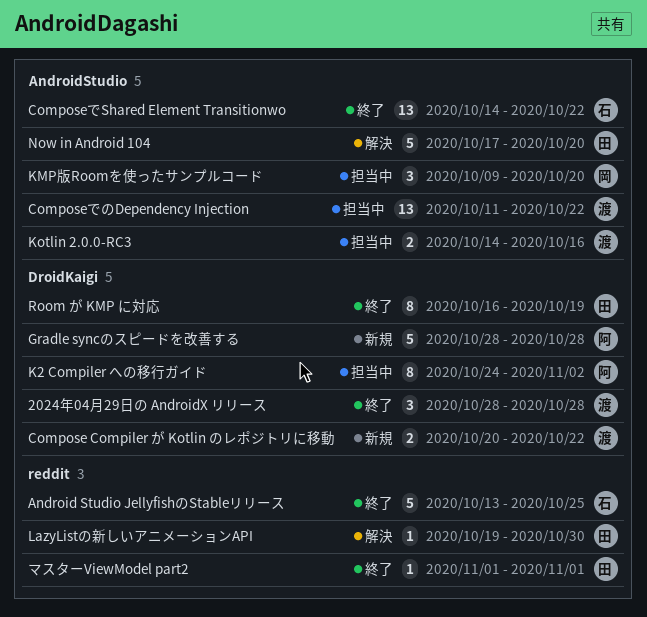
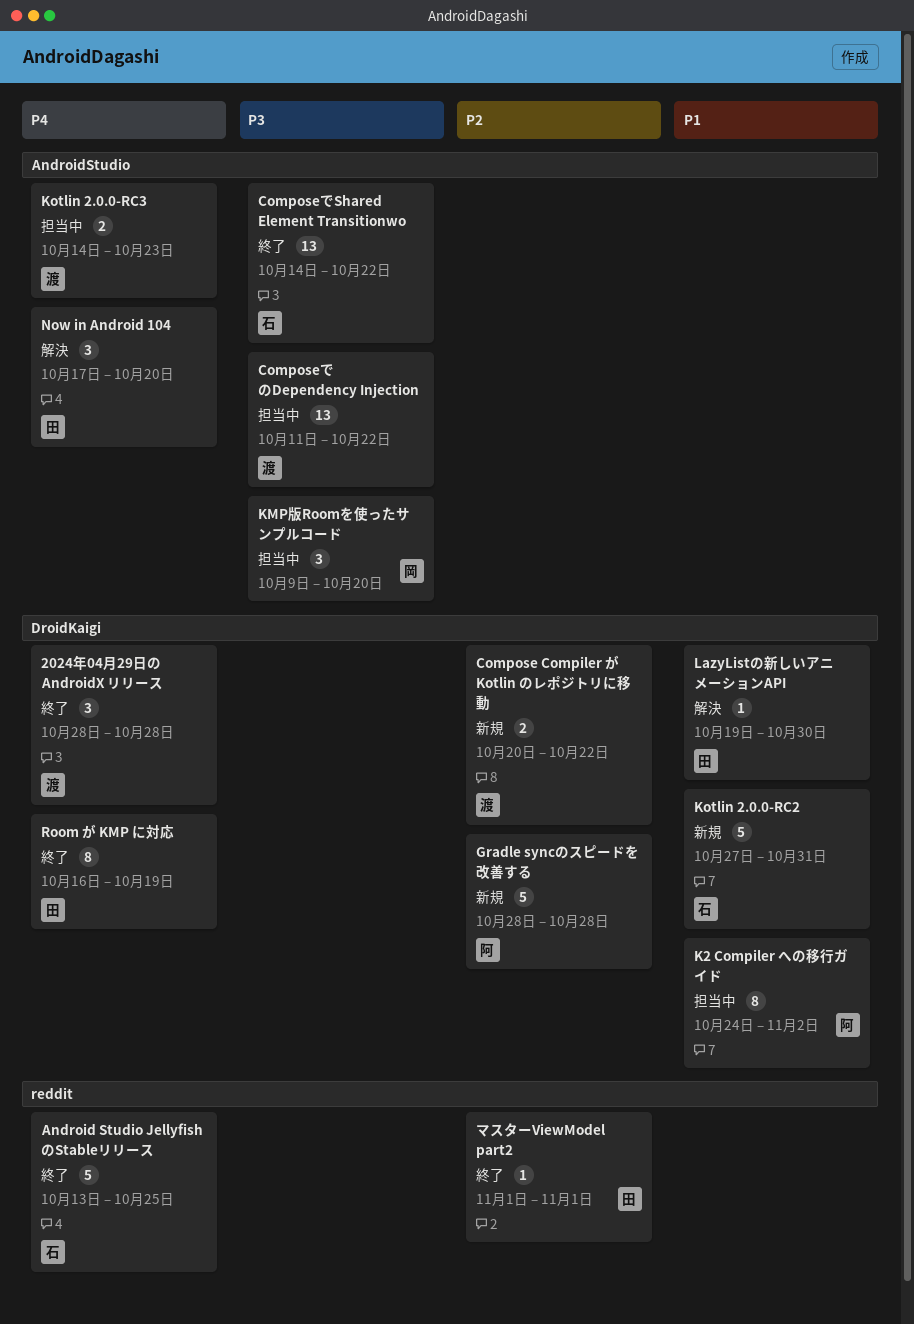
Kotlin 2.0.0-RC2: none -> present
Kotlin 2.0.0-RC3, due: Oct 16 -> Oct 23
LazyListの新しいアニメーションAPI, label: reddit -> DroidKaigi
Now in Android 104, estimate: 5 -> 3

